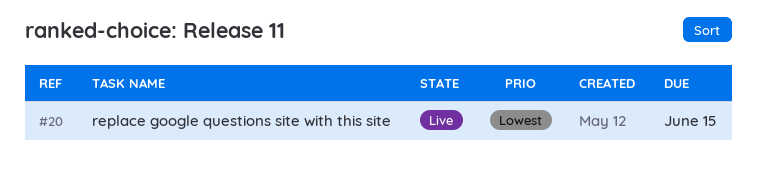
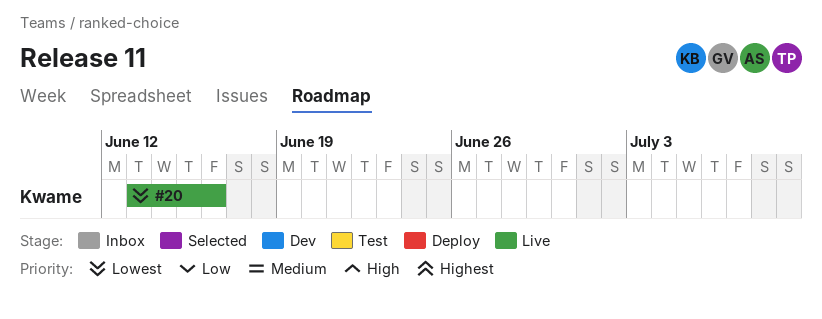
#20, due: Jun 15 -> Jun 16

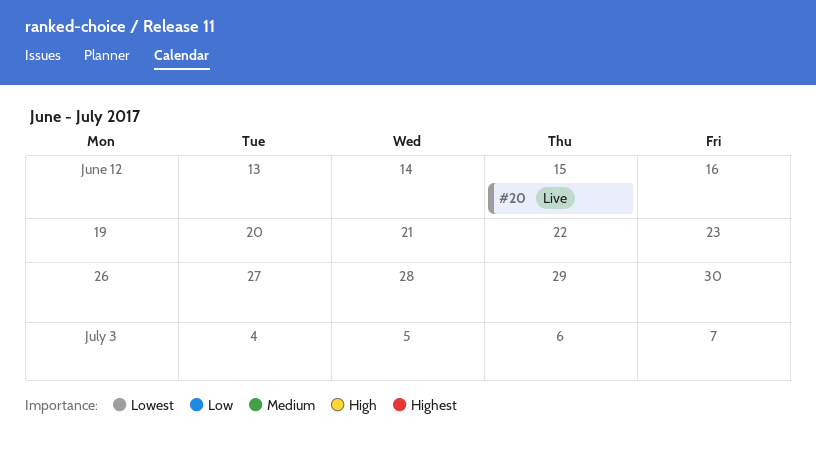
#20, due: Jun 16 -> Jun 15

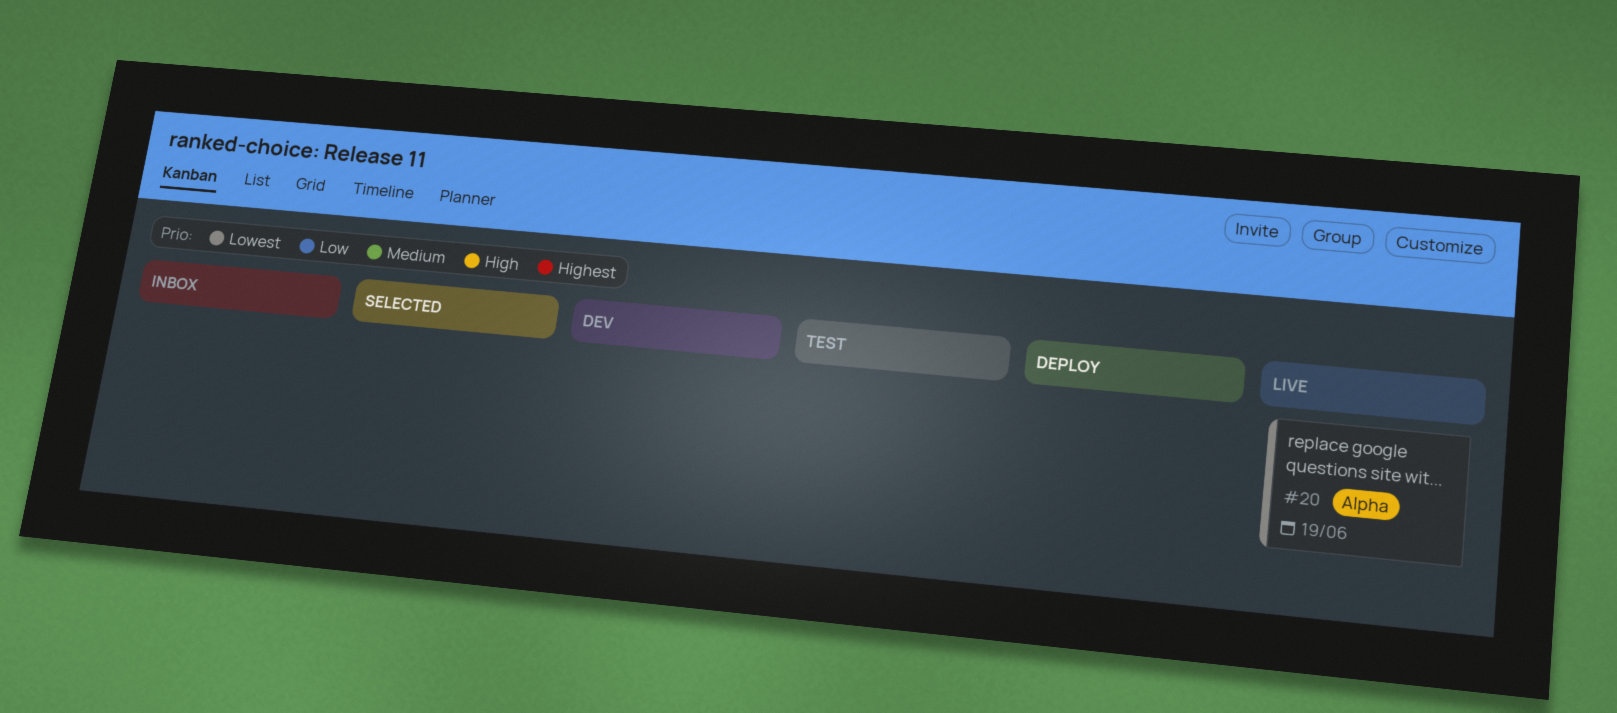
#20, due: Jun 15 -> Jun 19

